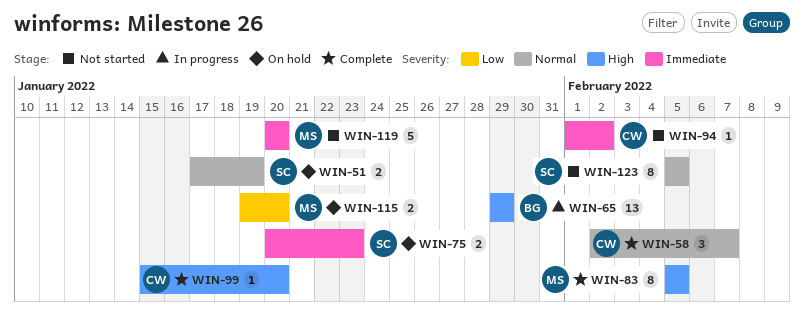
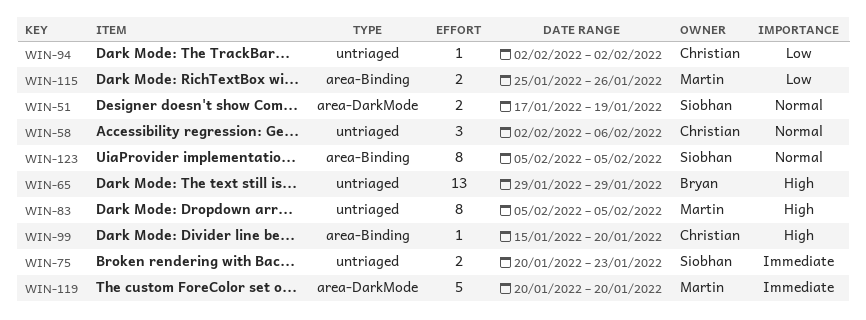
WIN-58, due: Feb 7 -> Feb 6
WIN-94, priority: Immediate -> Low
WIN-94, start: Feb 1 -> Feb 2
WIN-115, start: Jan 19 -> Jan 25
WIN-115, due: Jan 20 -> Jan 26

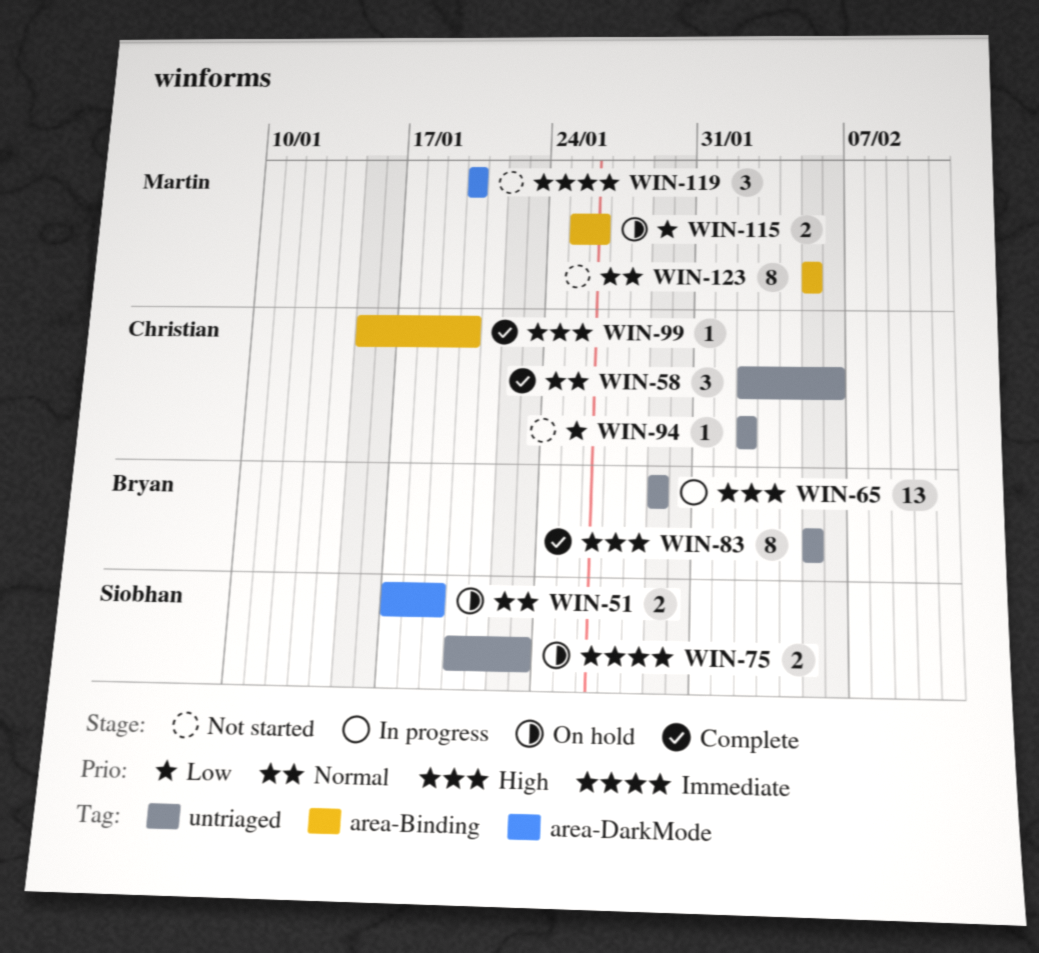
WIN-83, owner: Martin -> Bryan
WIN-119, estimate: 5 -> 3
WIN-123, owner: Siobhan -> Martin

